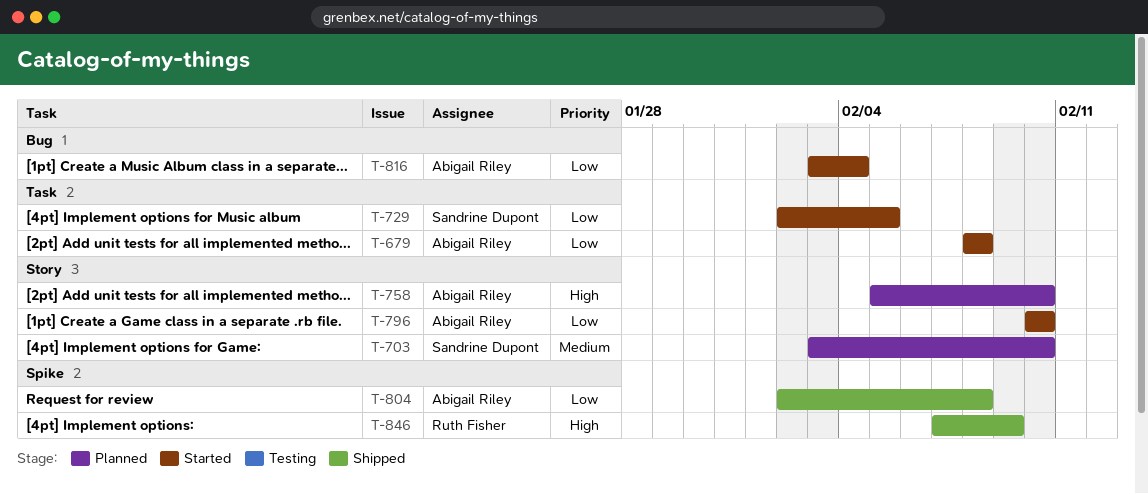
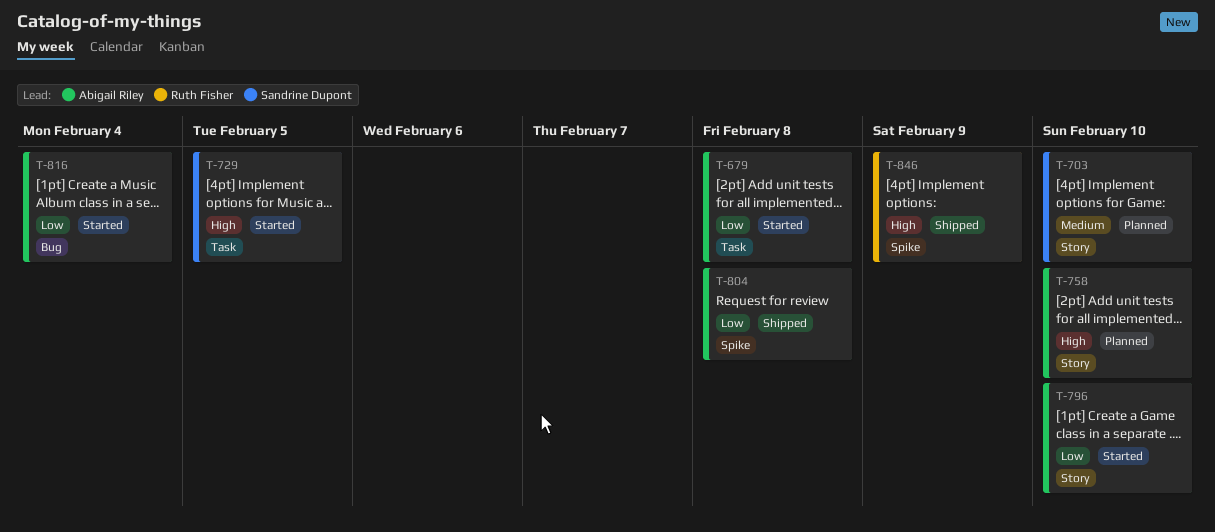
T-729, priority: Low -> High

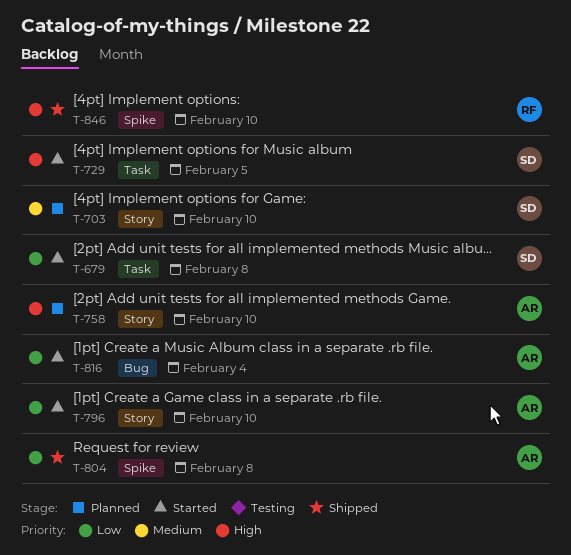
T-679, owner: Abigail Riley -> Sandrine Dupont
T-846, due: Feb 9 -> Feb 10

